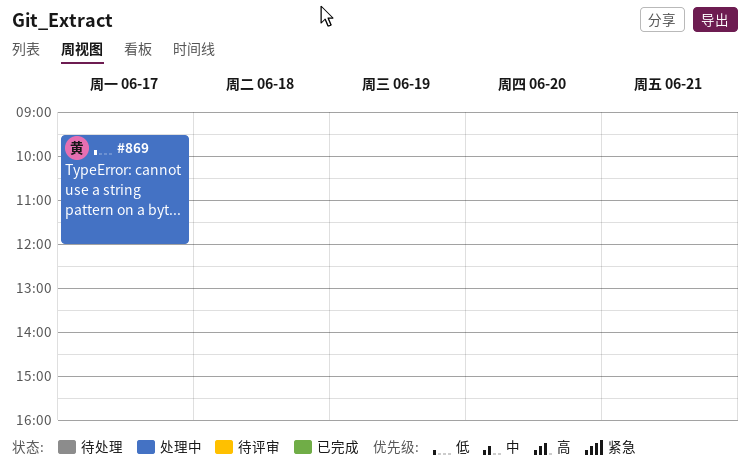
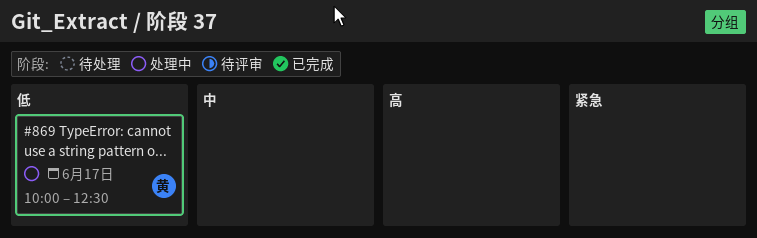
#869, begins: 09:30 -> 10:00
#869, ends: 12:00 -> 12:30

